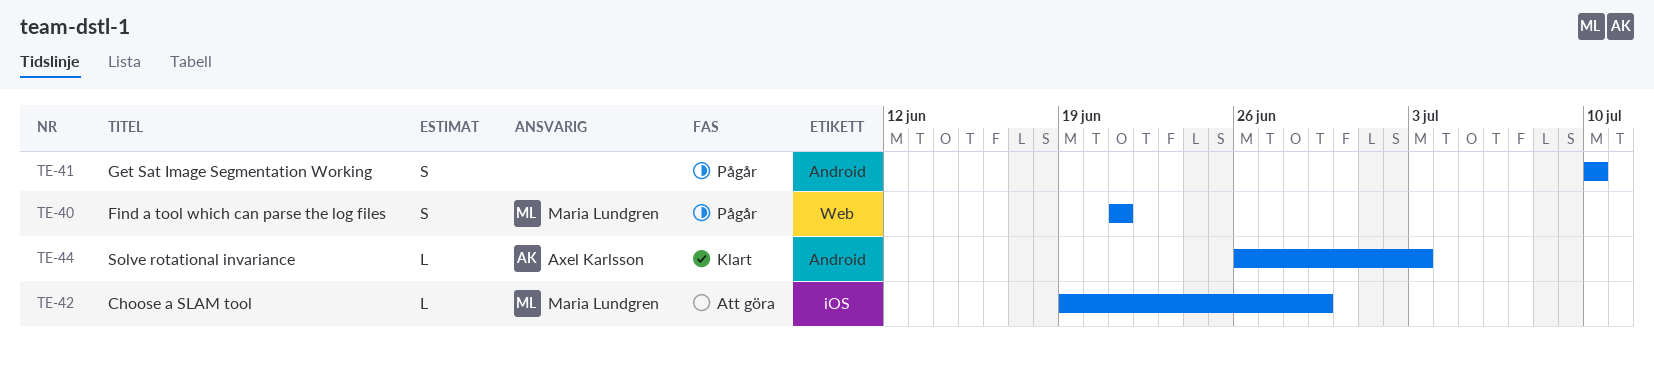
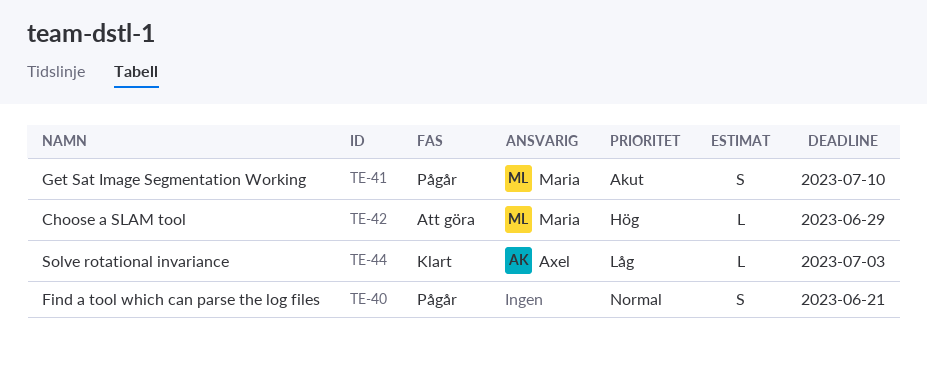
TE-40, owner: Maria Lundgren -> none
TE-41, owner: none -> Maria Lundgren

